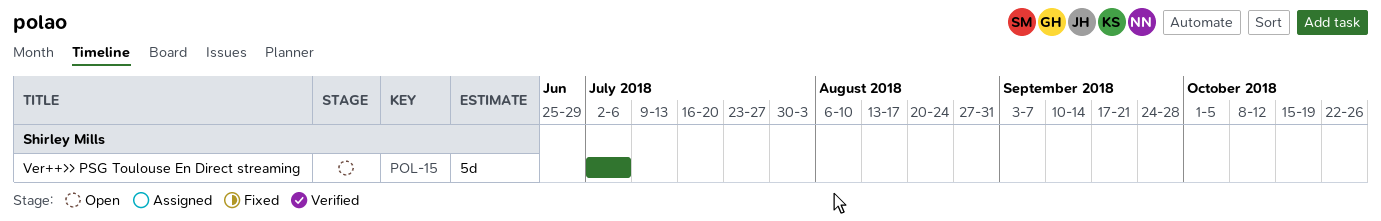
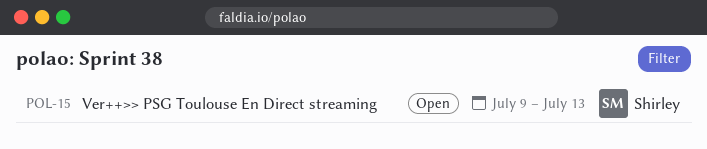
POL-15, start: Jul 2 -> Jul 9
POL-15, due: Jul 6 -> Jul 13

